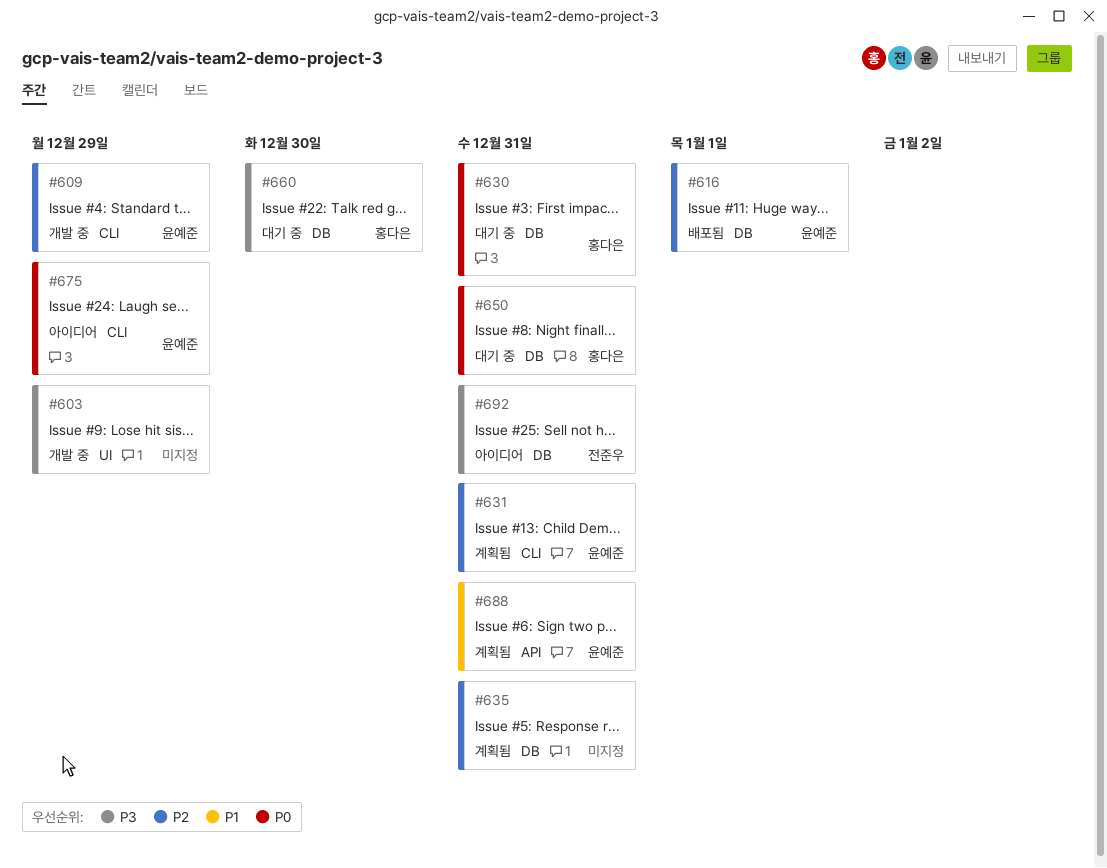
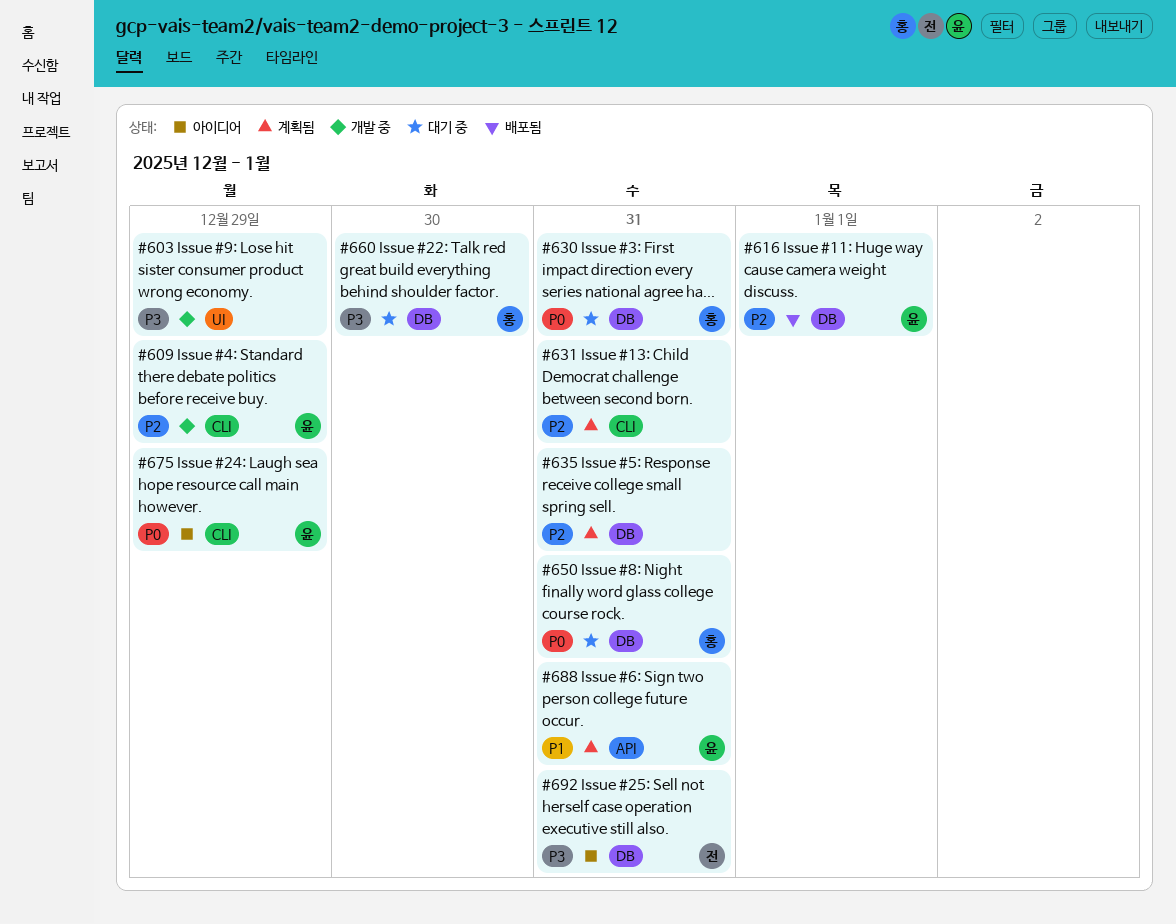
#631, owner: 윤예준 -> none

